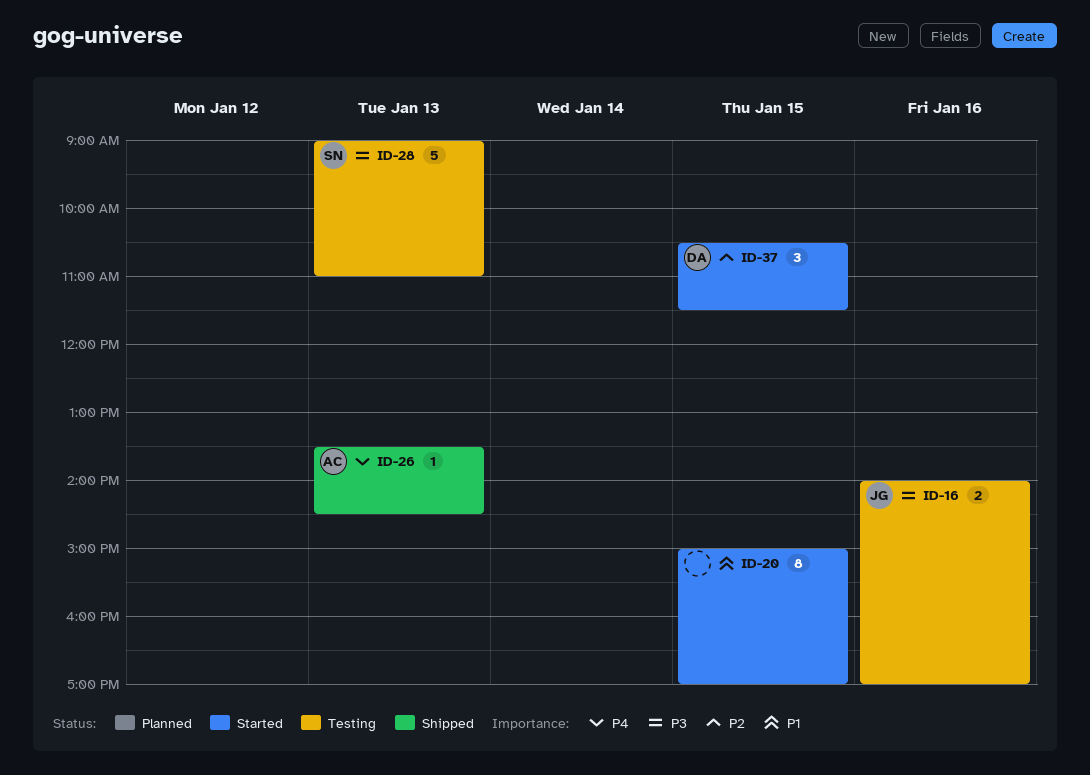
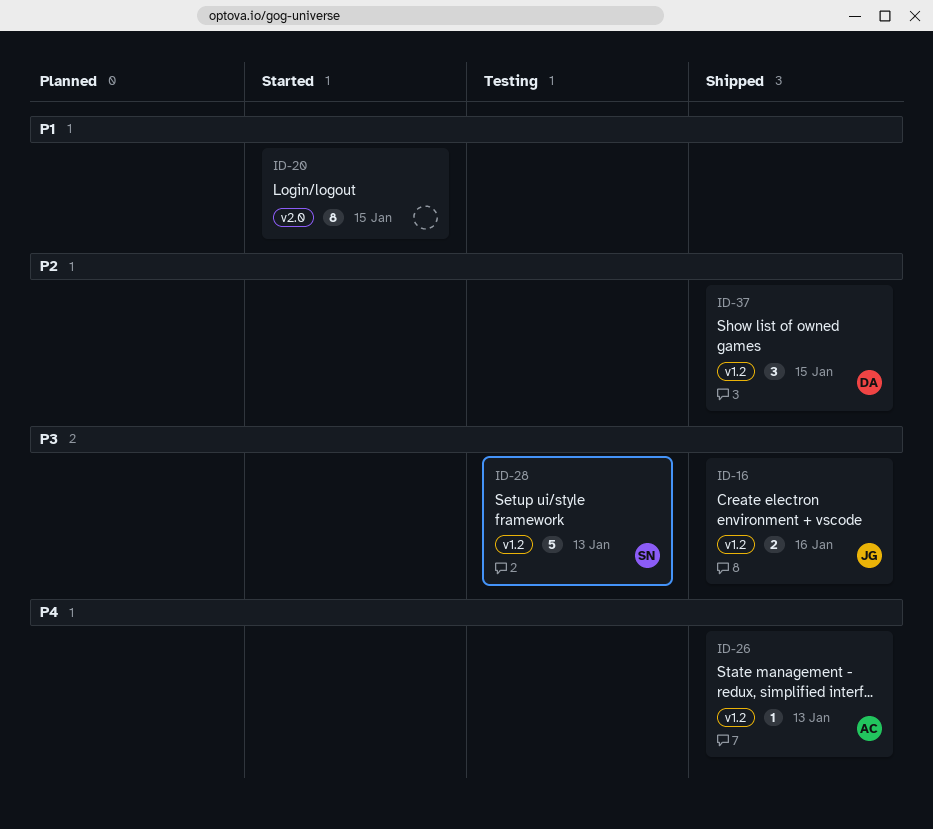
ID-16, status: Testing -> Shipped
ID-37, status: Started -> Shipped

